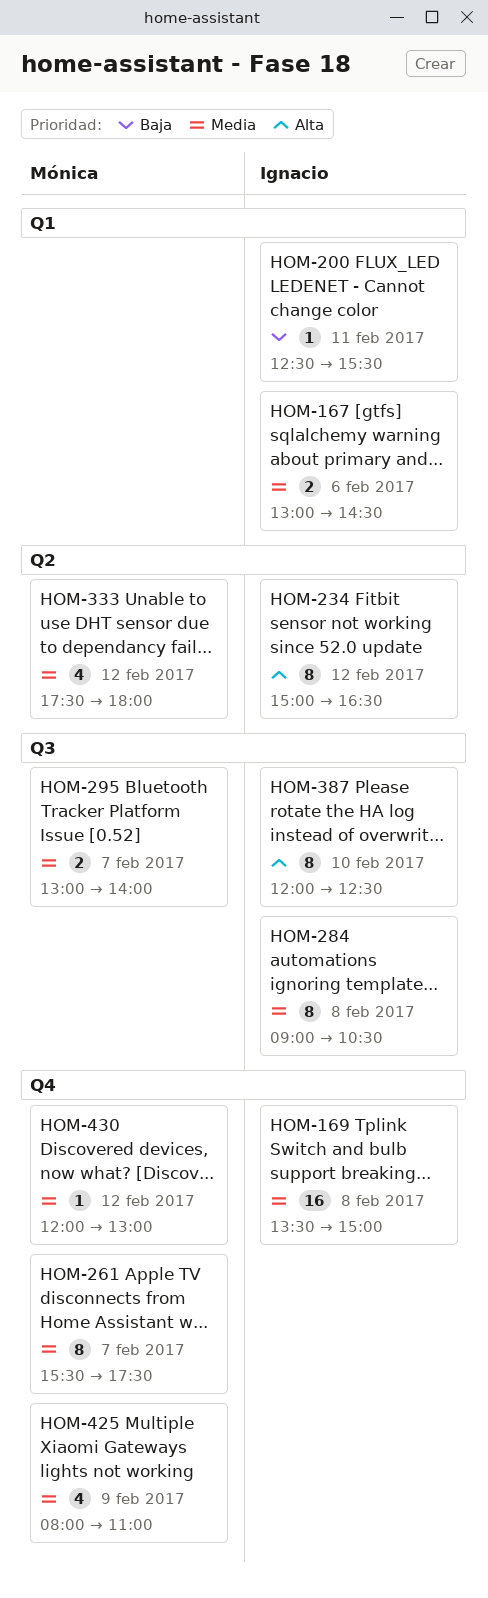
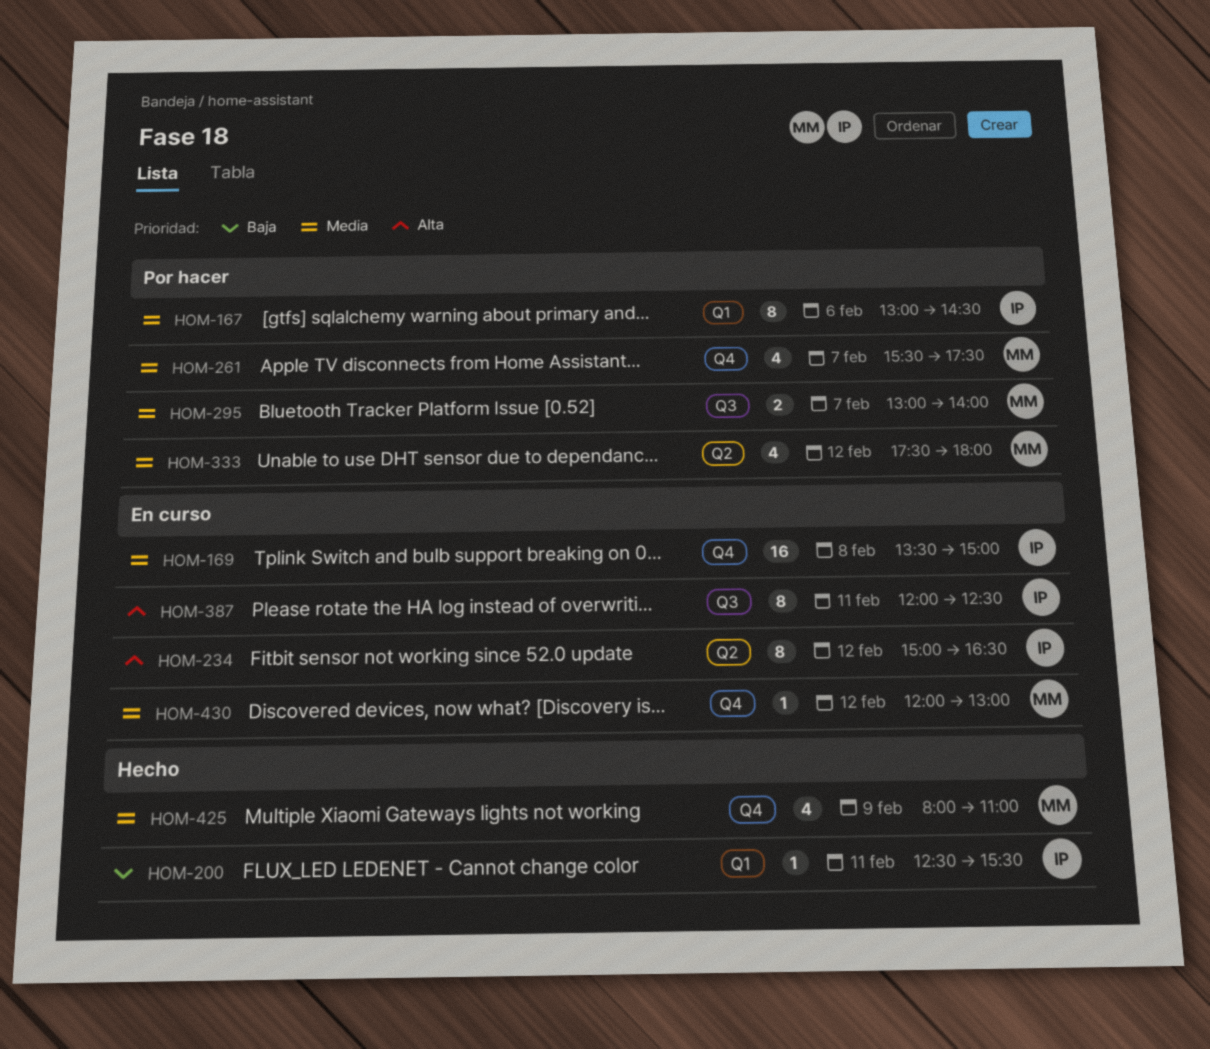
HOM-167, estimate: 2 -> 8
HOM-261, estimate: 8 -> 4
HOM-284: present -> none
HOM-387, day: Feb 10 -> Feb 11

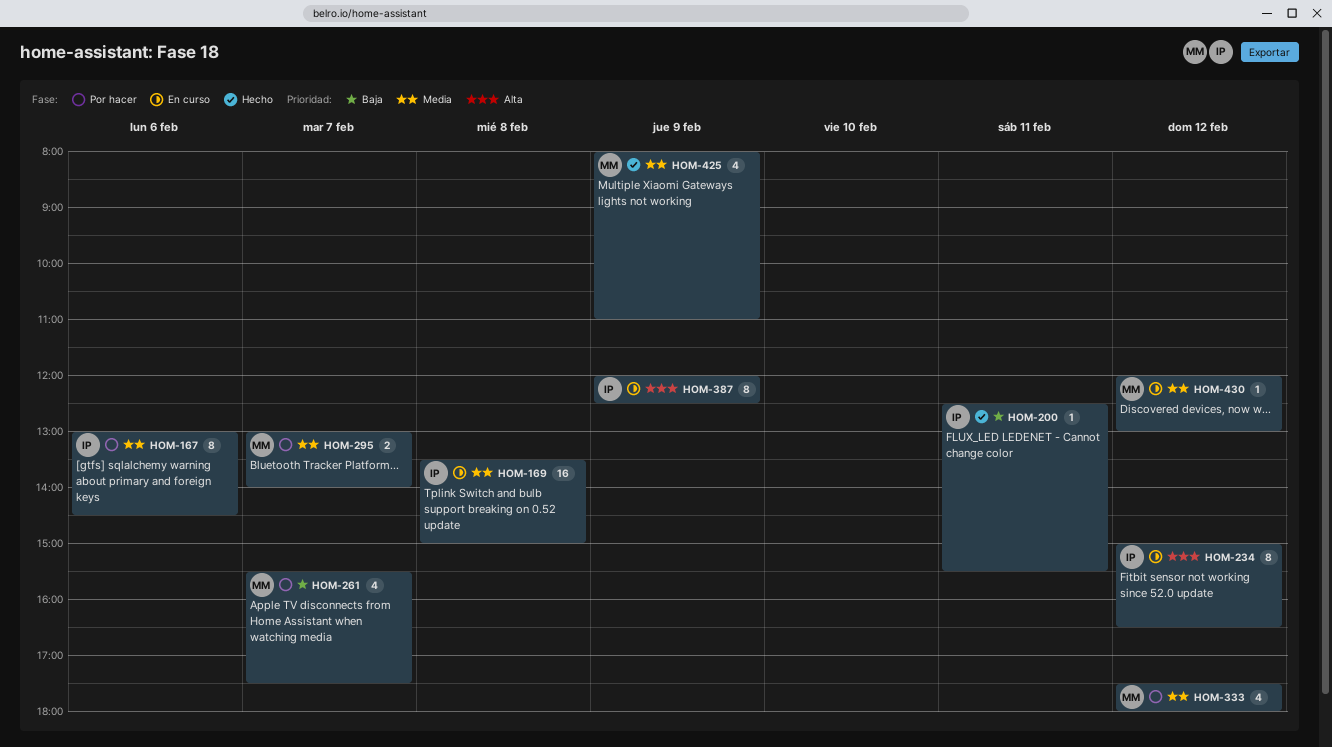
HOM-261, priority: Media -> Baja
HOM-387, day: Feb 11 -> Feb 9

